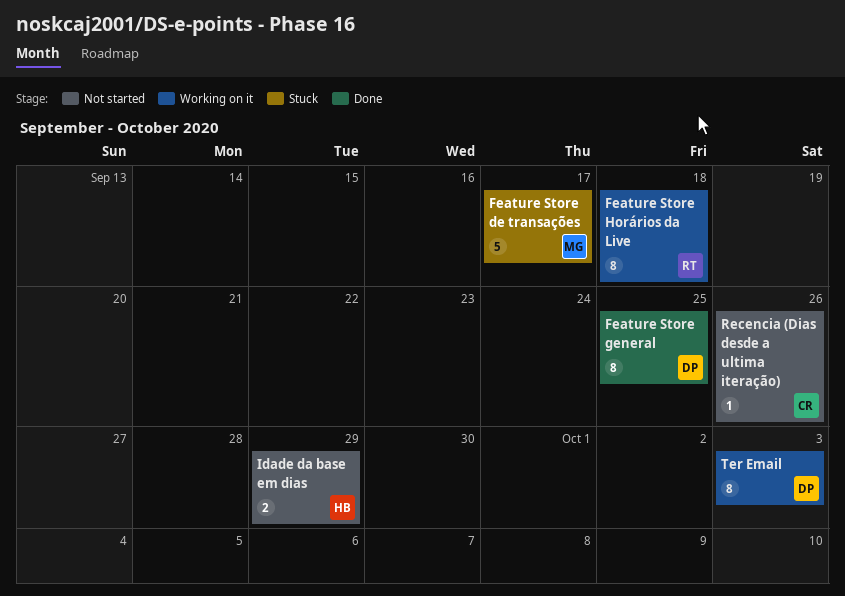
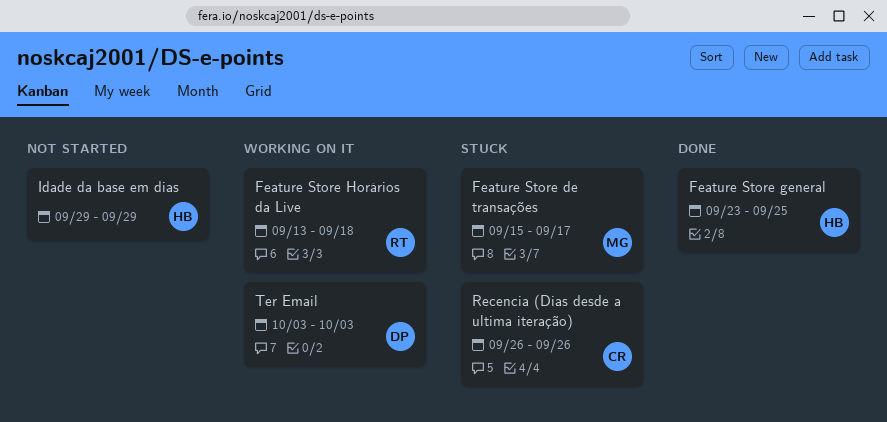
Feature Store general, owner: DP -> HB
Recencia (Dias desde a ultima iteração), status: Not started -> Stuck

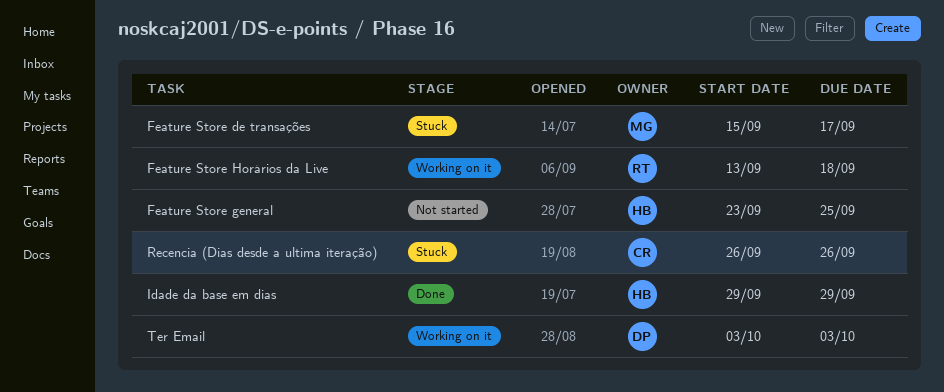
Feature Store general, status: Done -> Not started
Idade da base em dias, status: Not started -> Done

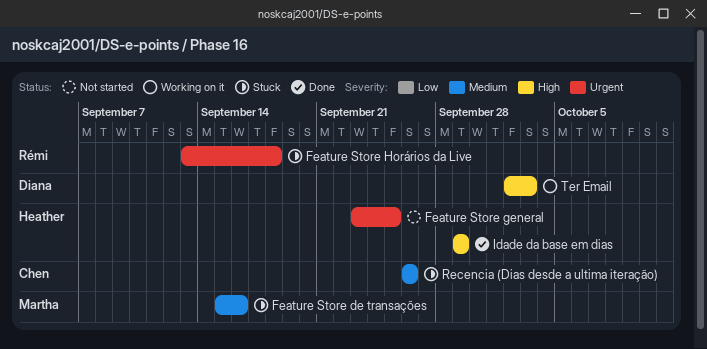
Feature Store de transações, due: Sep 17 -> Sep 16
Feature Store Horários da Live, status: Working on it -> Stuck
Ter Email, start: Oct 3 -> Oct 2

